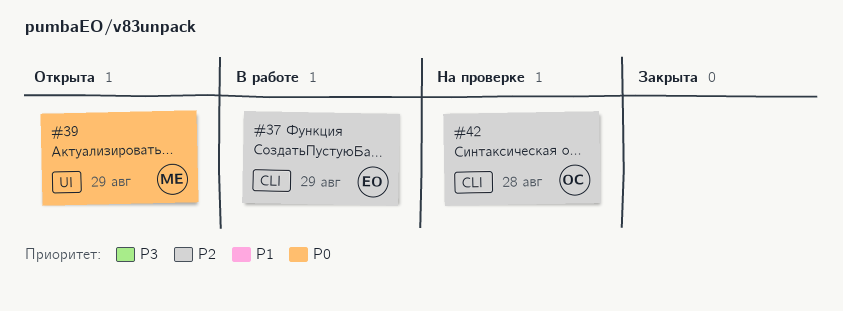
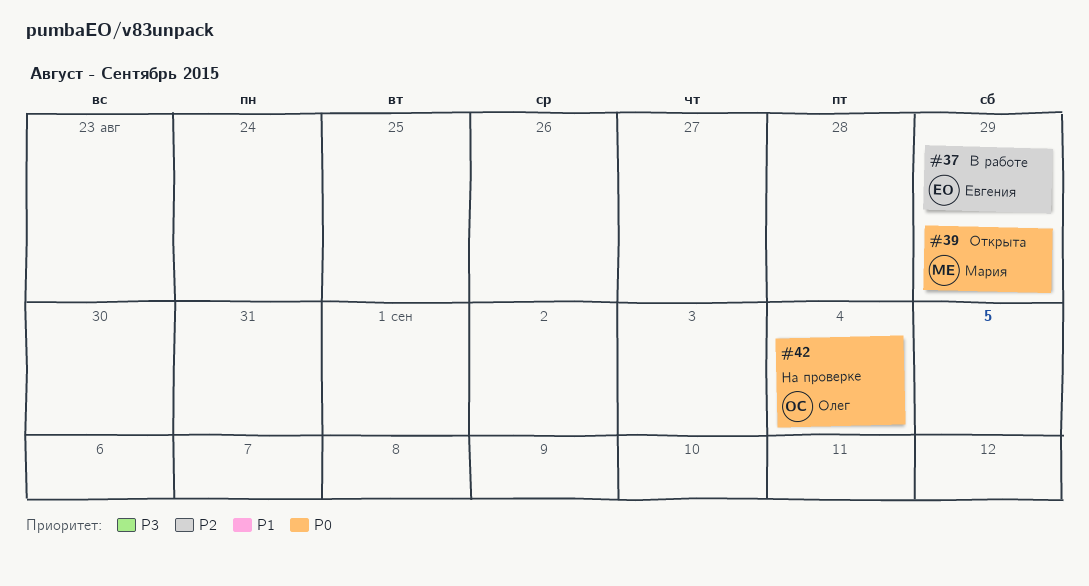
#42, priority: P2 -> P0
#42, due: Aug 28 -> Sep 4

